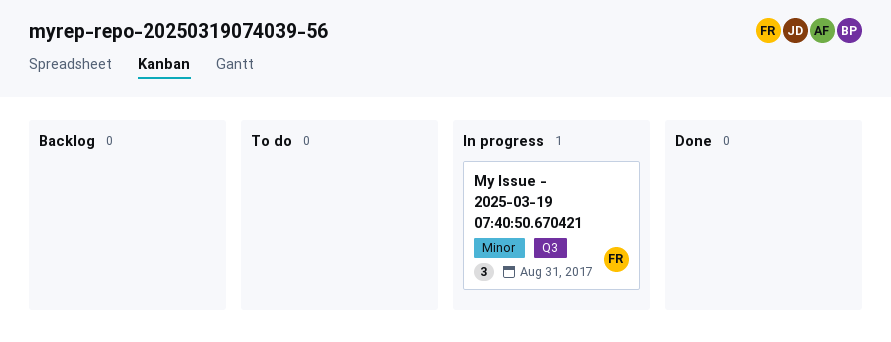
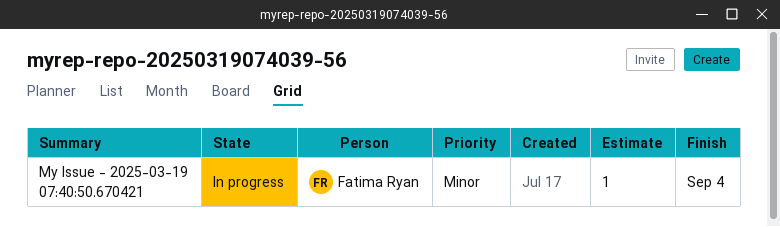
My Issue - 2025-03-19 07:40:50.670421, estimate: 3 -> 1
My Issue - 2025-03-19 07:40:50.670421, due: Aug 31 -> Sep 4

